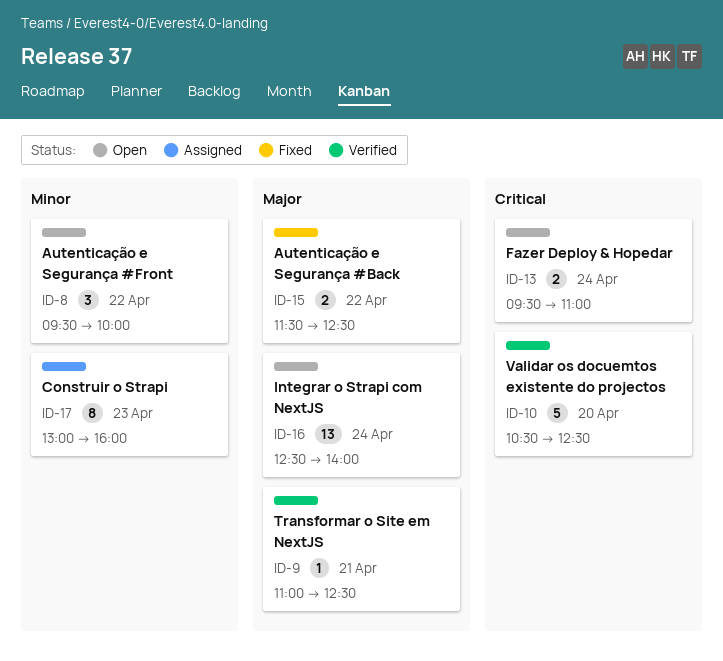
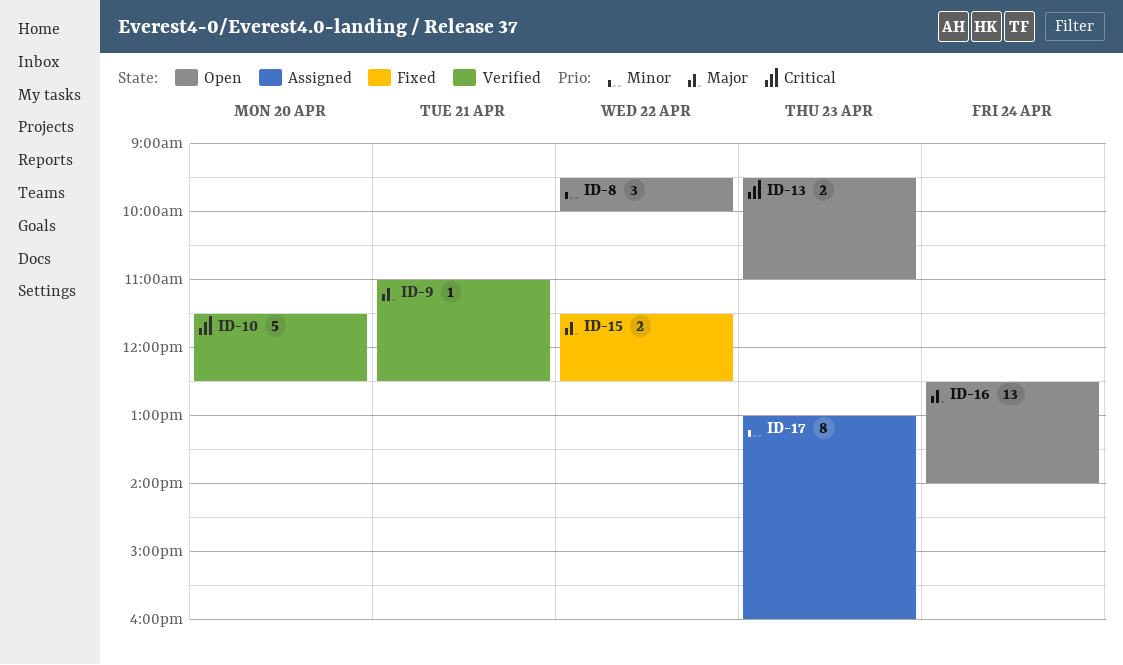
ID-10, begins: 10:30 -> 11:30
ID-13, day: Apr 24 -> Apr 23

